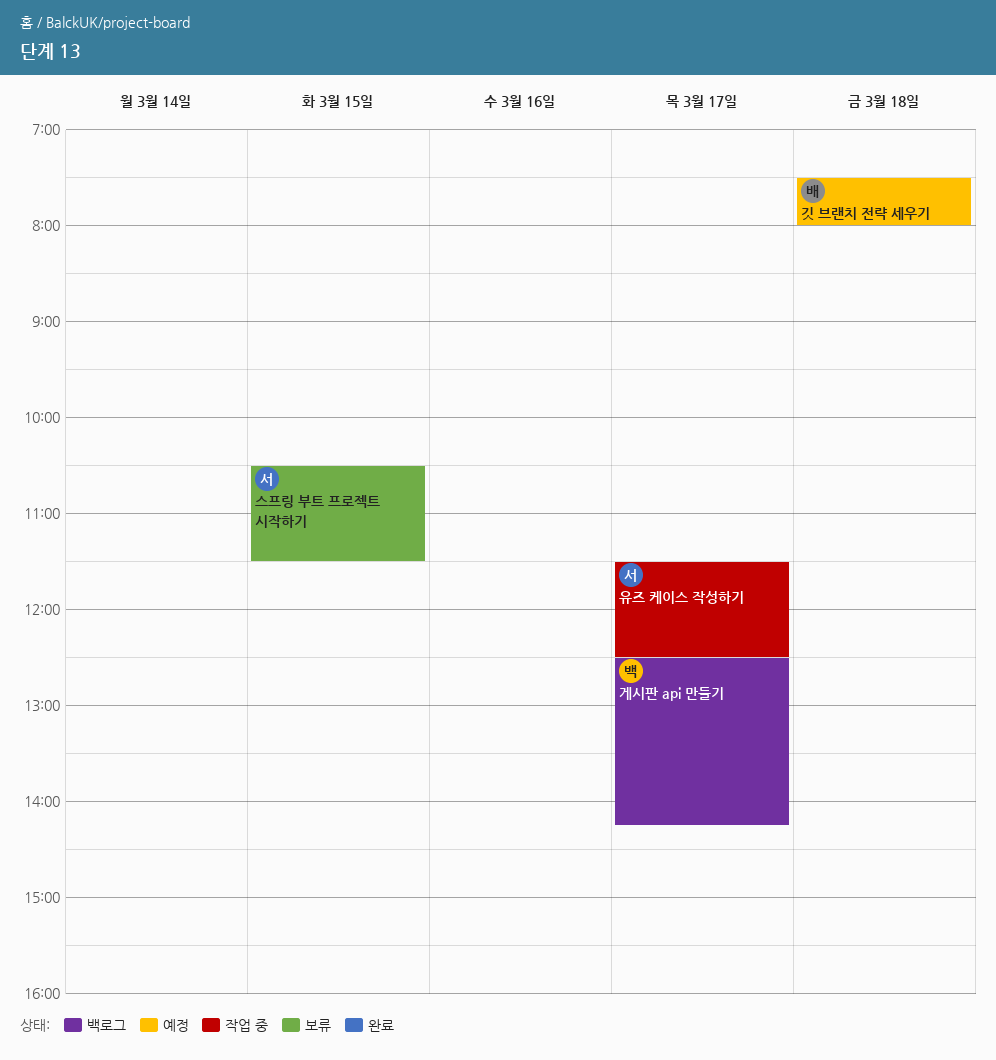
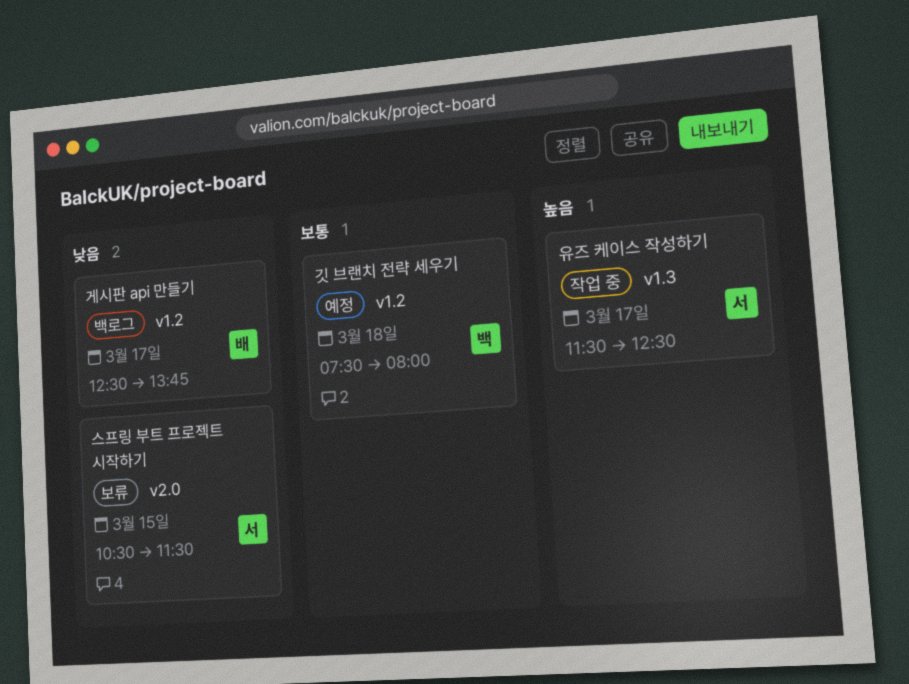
게시판 api 만들기, owner: 백 -> 배
게시판 api 만들기, ends: 14:15 -> 13:45
깃 브랜치 전략 세우기, owner: 배 -> 백

